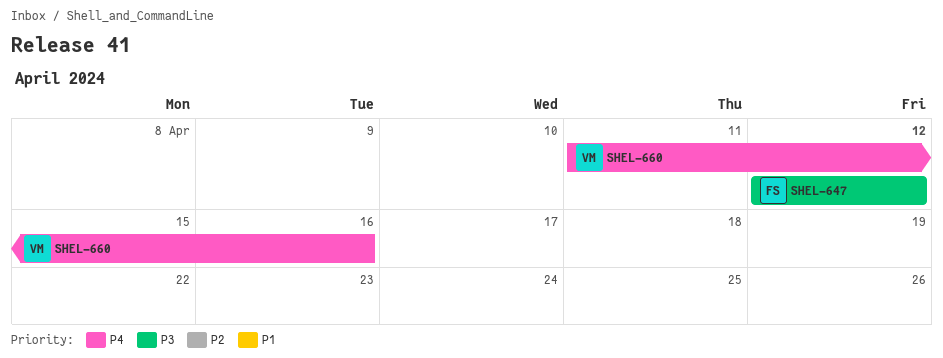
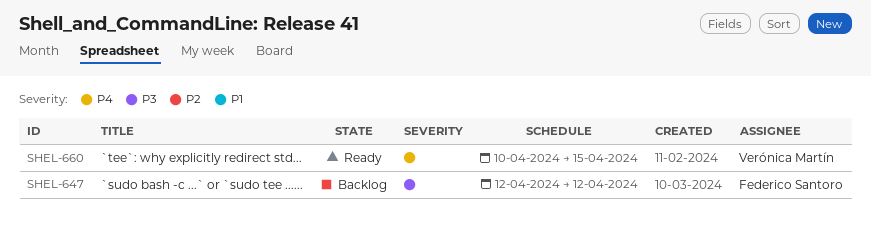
SHEL-660, start: Apr 11 -> Apr 10
SHEL-660, due: Apr 16 -> Apr 15

